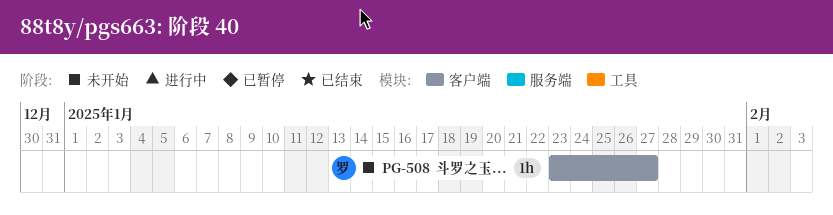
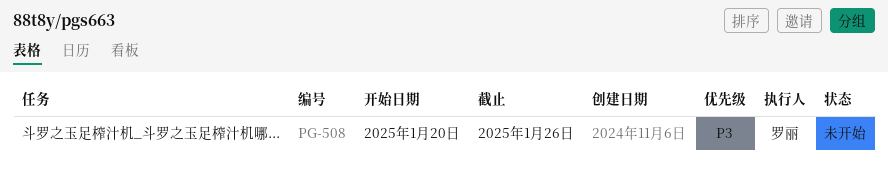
PG-508, start: Jan 23 -> Jan 20
PG-508, due: Jan 27 -> Jan 26

